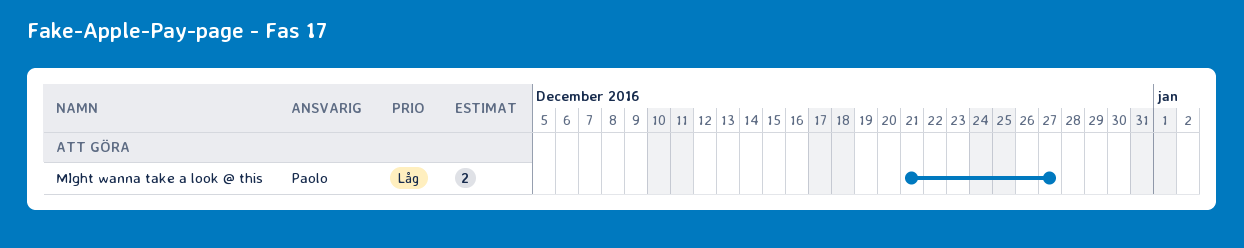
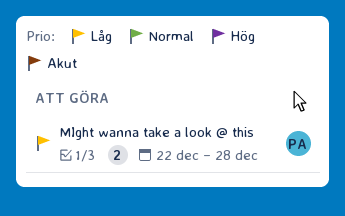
MIght wanna take a look @ this, start: Dec 21 -> Dec 22
MIght wanna take a look @ this, due: Dec 27 -> Dec 28

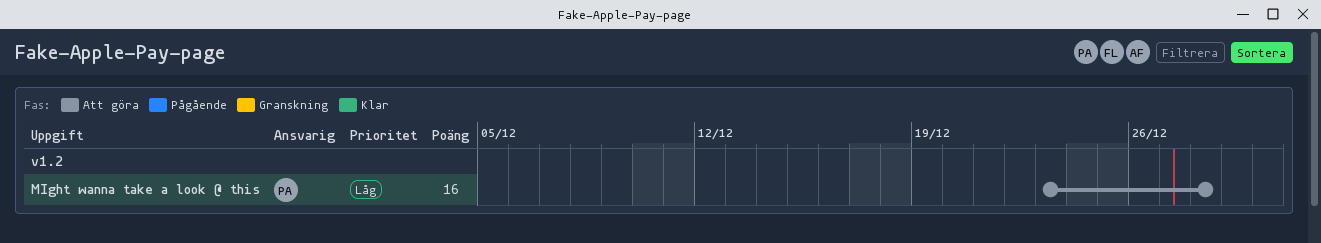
MIght wanna take a look @ this, estimate: 2 -> 16
MIght wanna take a look @ this, start: Dec 22 -> Dec 23

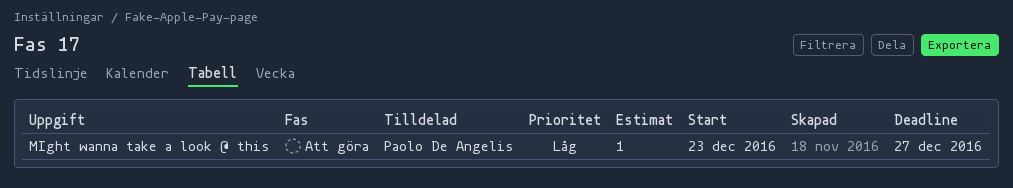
MIght wanna take a look @ this, estimate: 16 -> 1
MIght wanna take a look @ this, due: Dec 28 -> Dec 27

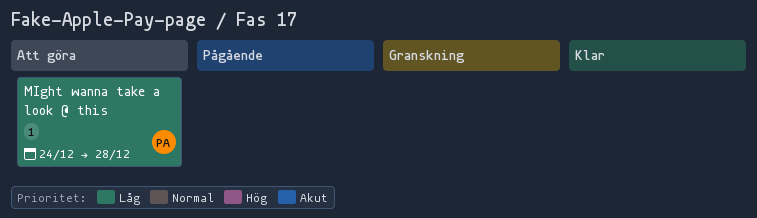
MIght wanna take a look @ this, start: Dec 23 -> Dec 24
MIght wanna take a look @ this, due: Dec 27 -> Dec 28

